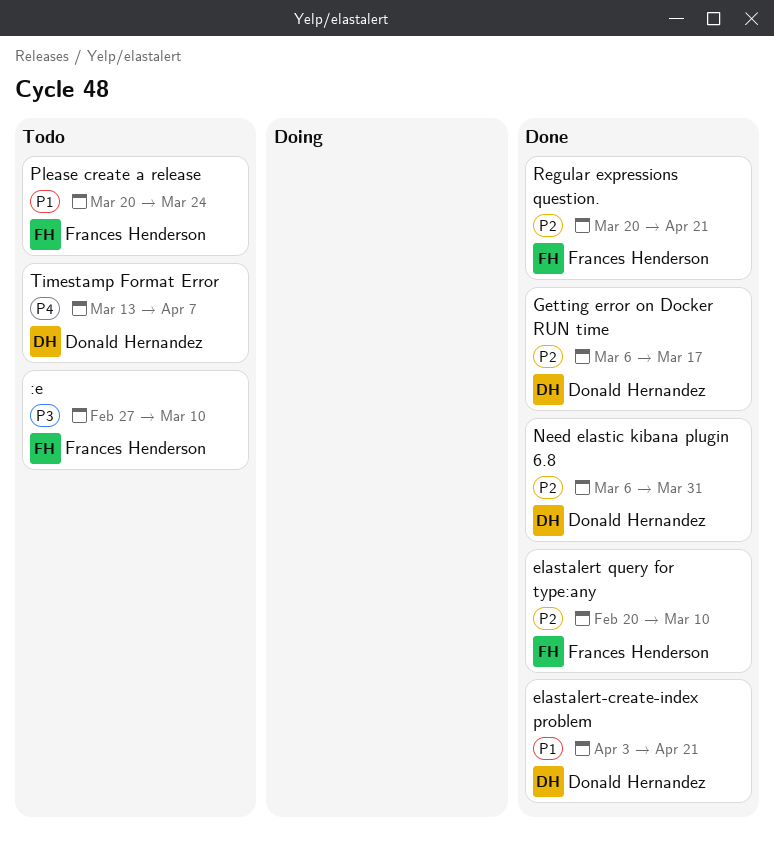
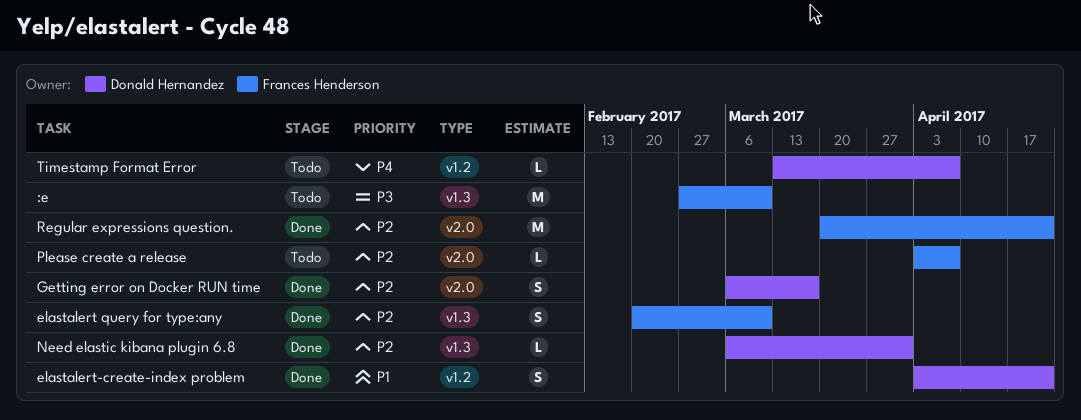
Please create a release, priority: P1 -> P2
Please create a release, start: Mar 20 -> Apr 3
Please create a release, due: Mar 24 -> Apr 7

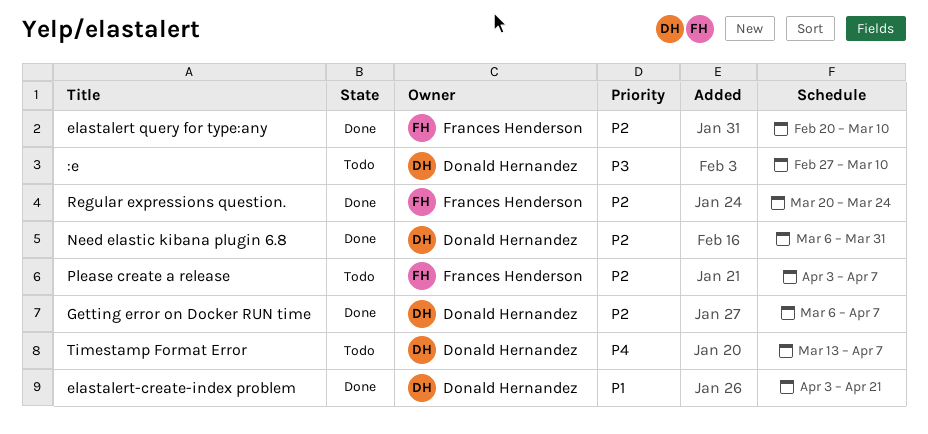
:e, owner: Frances Henderson -> Donald Hernandez
Getting error on Docker RUN time, due: Mar 17 -> Apr 7
Regular expressions question., due: Apr 21 -> Mar 24

